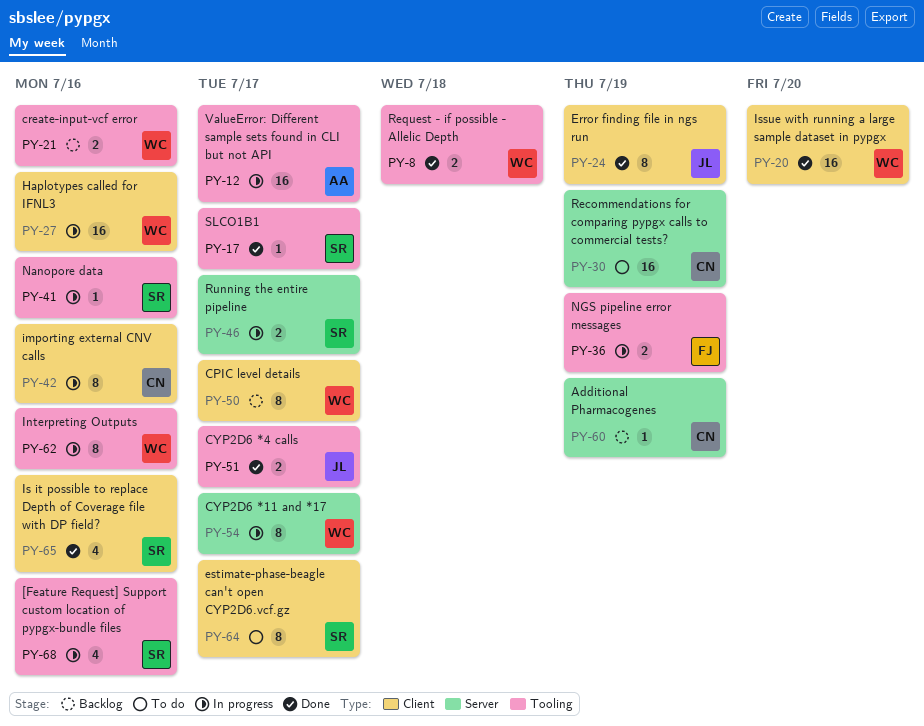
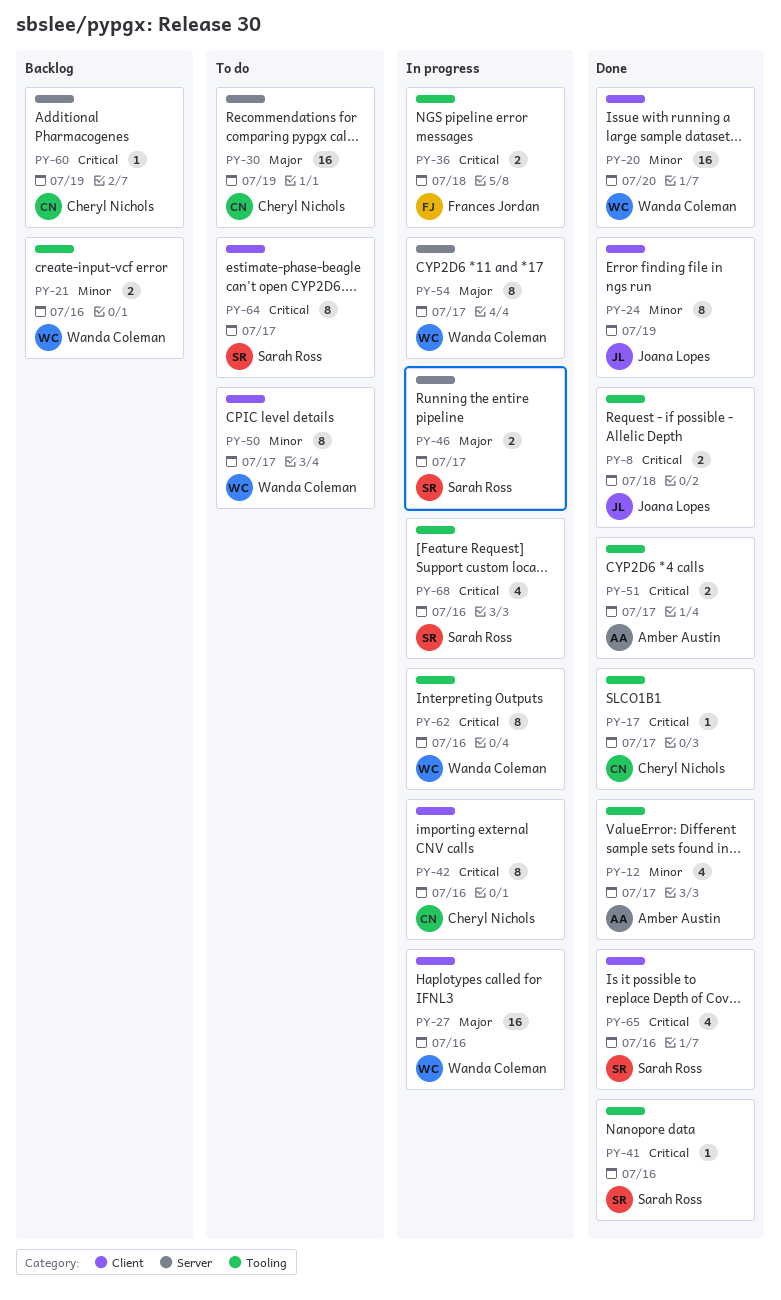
PY-8, owner: Wanda Coleman -> Joana Lopes
PY-12, status: In progress -> Done
PY-12, estimate: 16 -> 4
PY-17, owner: Sarah Ross -> Cheryl Nichols
PY-36, due: Jul 19 -> Jul 18
PY-41, status: In progress -> Done
PY-50, status: Backlog -> To do
PY-51, owner: Joana Lopes -> Amber Austin

